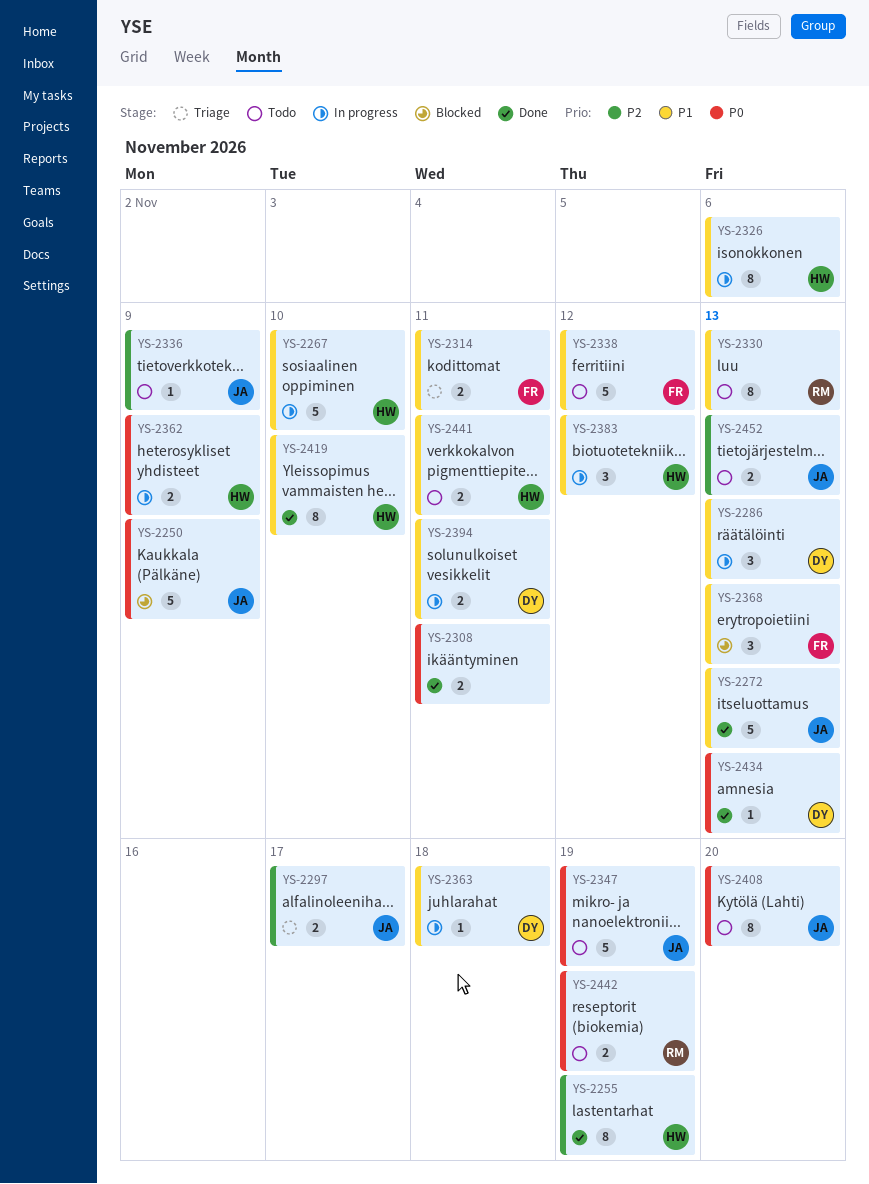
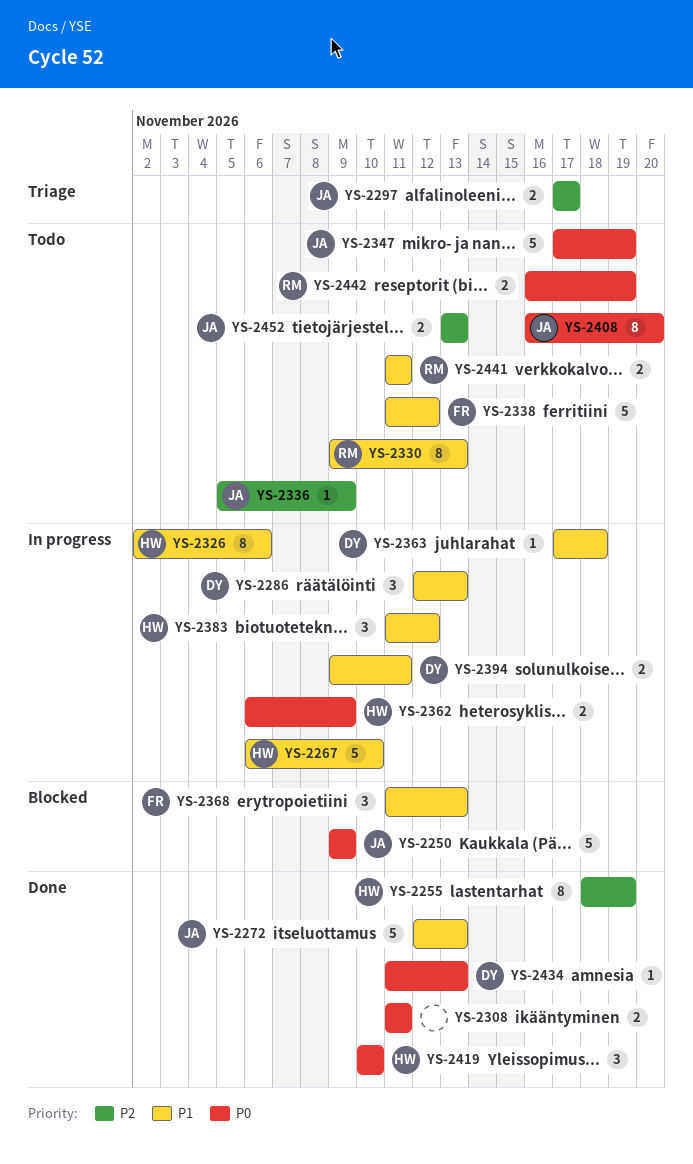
YS-2314: present -> none
YS-2419, priority: P1 -> P0
YS-2419, estimate: 8 -> 3
YS-2441, owner: HW -> RM

